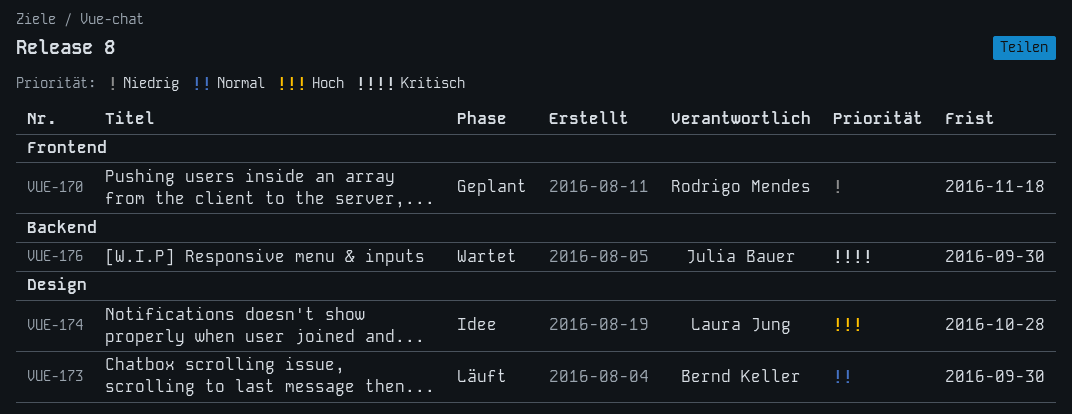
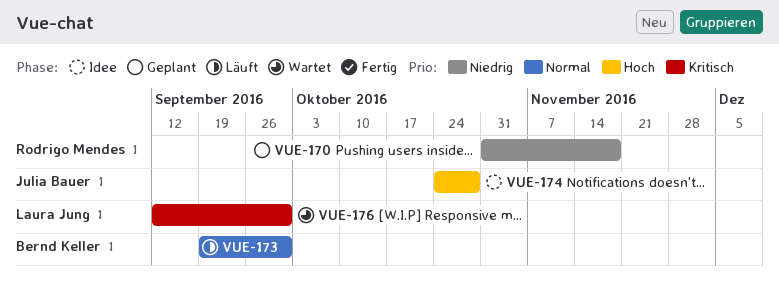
VUE-174, owner: Laura Jung -> Julia Bauer
VUE-176, owner: Julia Bauer -> Laura Jung

